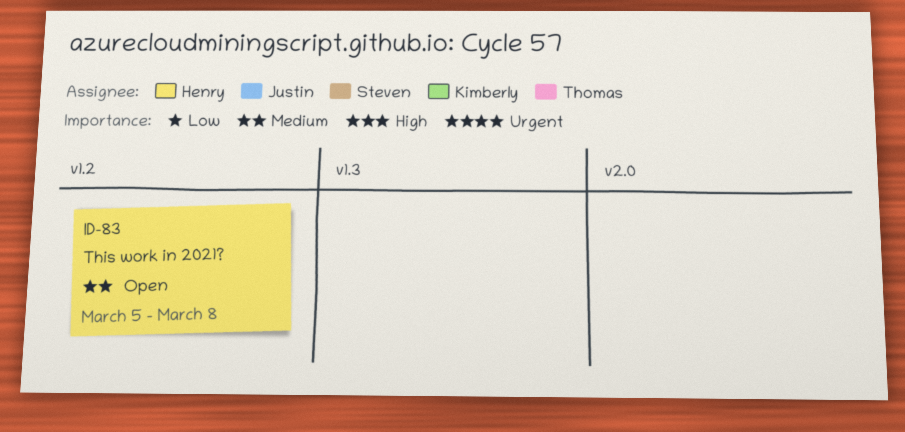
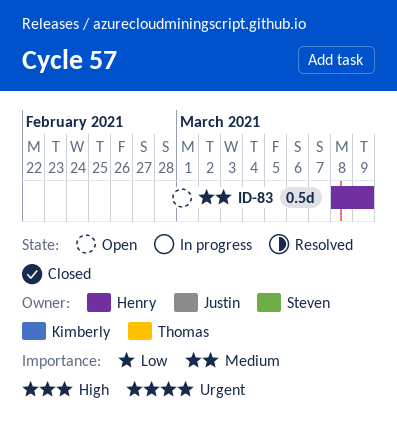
ID-83, start: Mar 5 -> Mar 8
ID-83, due: Mar 8 -> Mar 9

